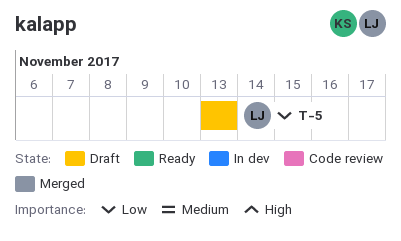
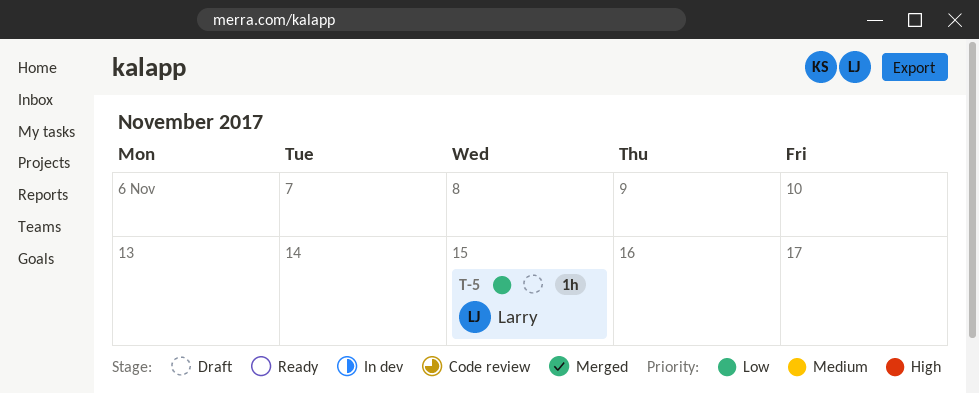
T-5, due: Nov 13 -> Nov 15

